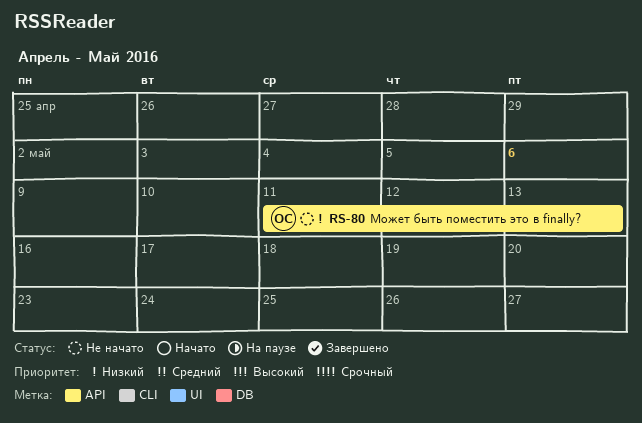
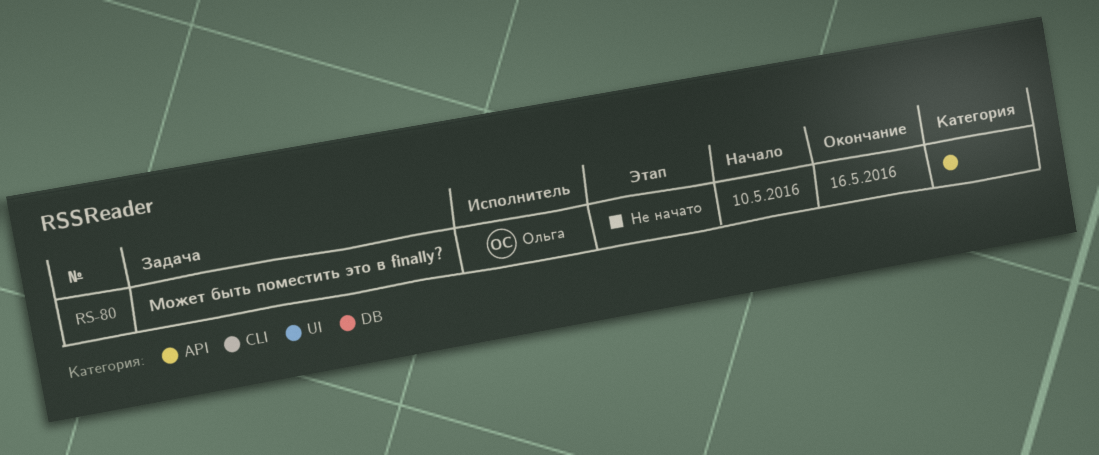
RS-80, start: May 11 -> May 10
RS-80, due: May 13 -> May 16

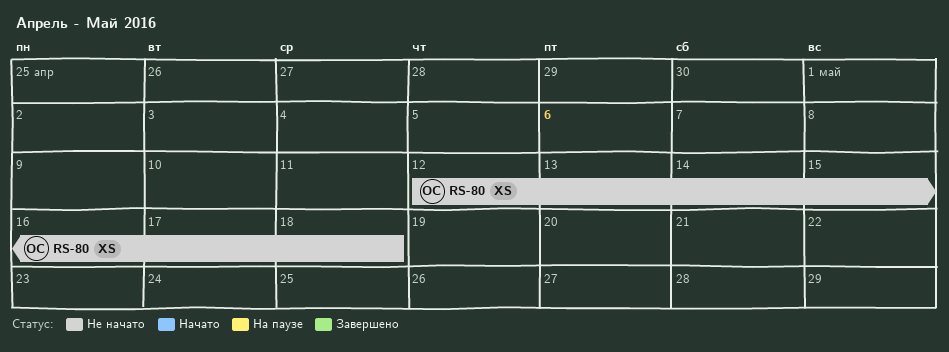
RS-80, start: May 10 -> May 12
RS-80, due: May 16 -> May 18

